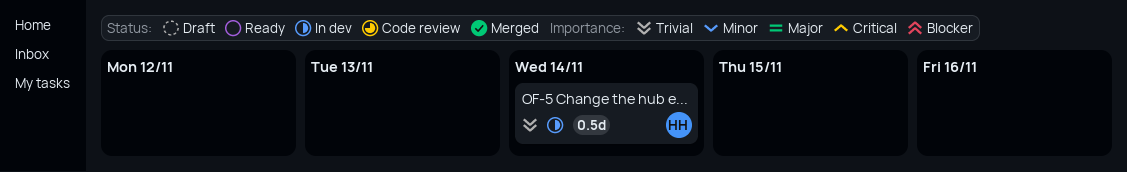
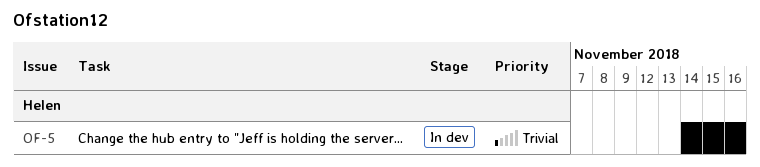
OF-5, due: Nov 14 -> Nov 16

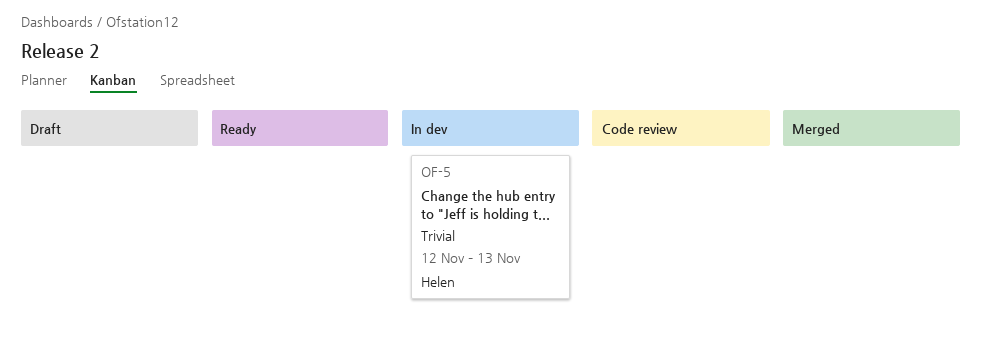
OF-5, start: Nov 14 -> Nov 12
OF-5, due: Nov 16 -> Nov 13

